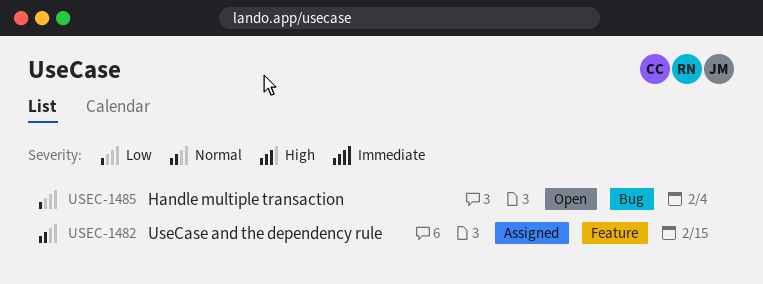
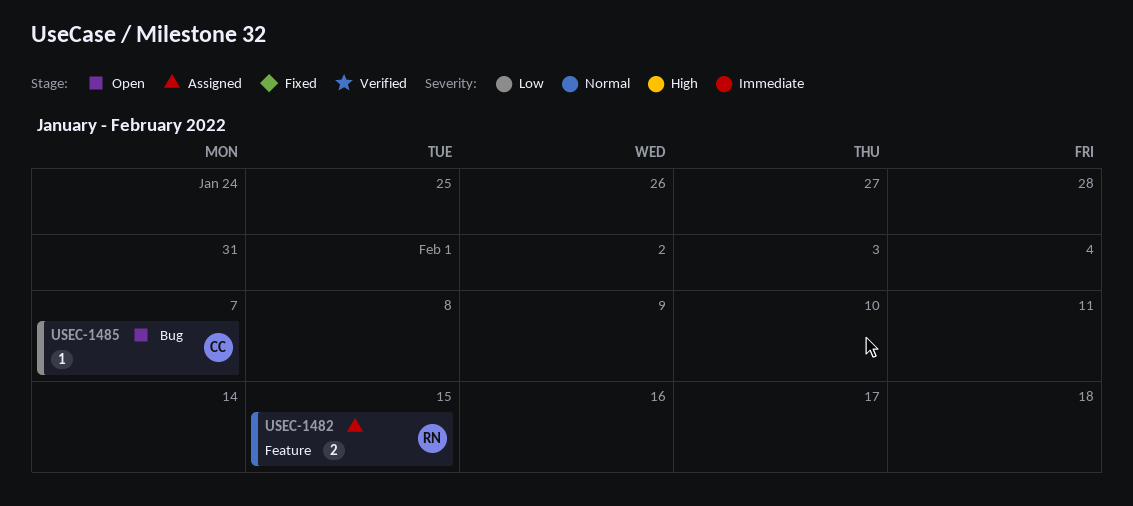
USEC-1485, due: Feb 4 -> Feb 7

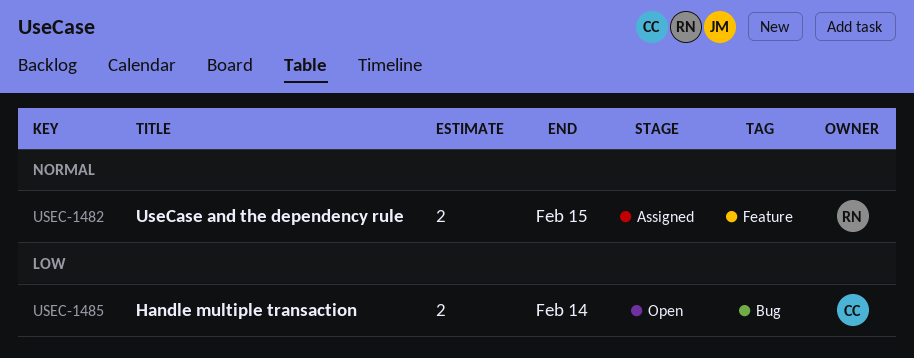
USEC-1485, estimate: 1 -> 2
USEC-1485, due: Feb 7 -> Feb 14

